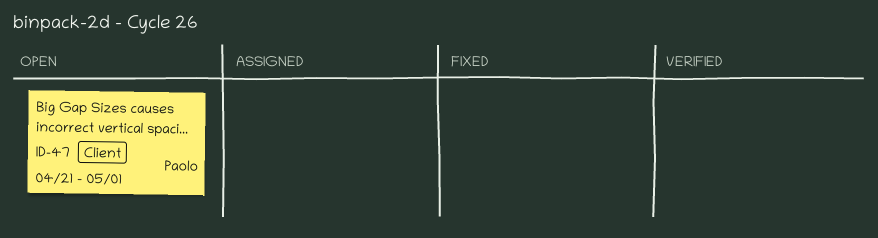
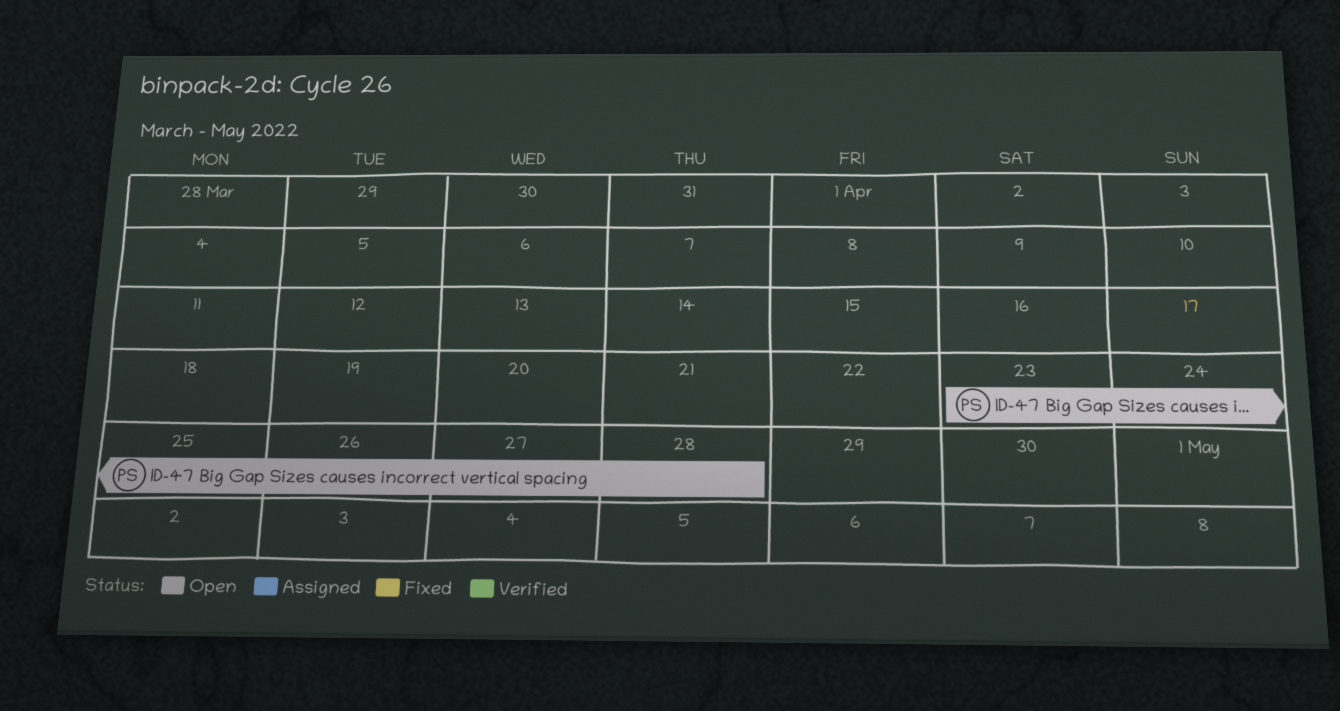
ID-47, start: Apr 21 -> Apr 23
ID-47, due: May 1 -> Apr 28

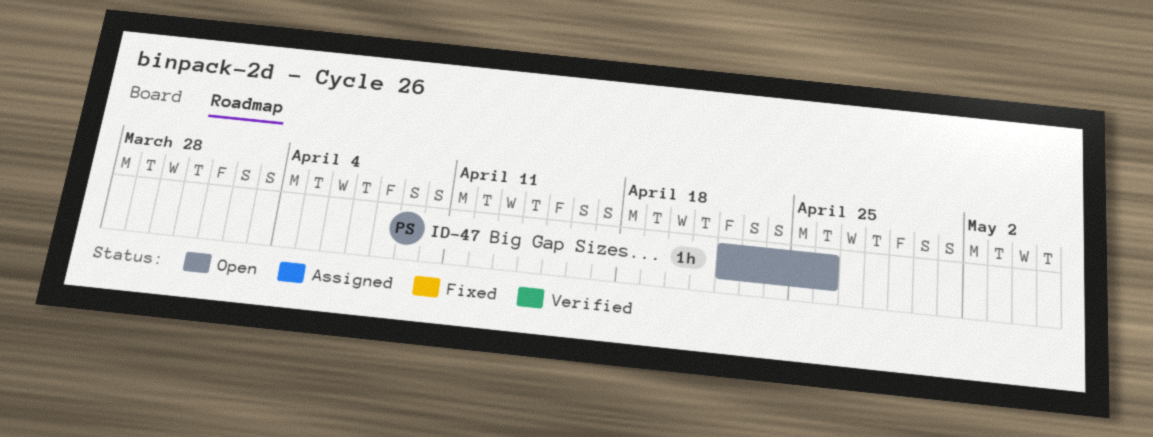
ID-47, start: Apr 23 -> Apr 22
ID-47, due: Apr 28 -> Apr 26

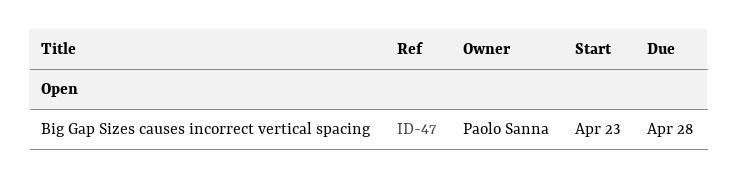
ID-47, start: Apr 22 -> Apr 23
ID-47, due: Apr 26 -> Apr 28

